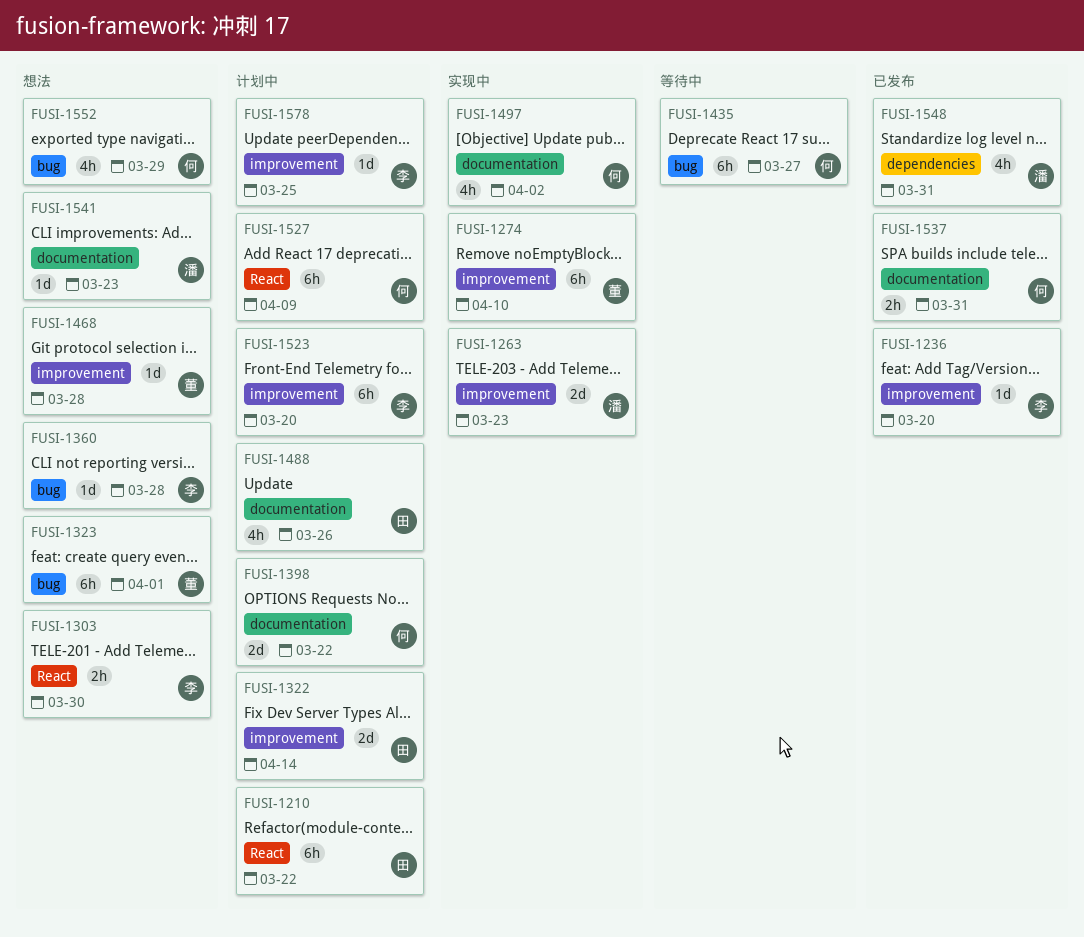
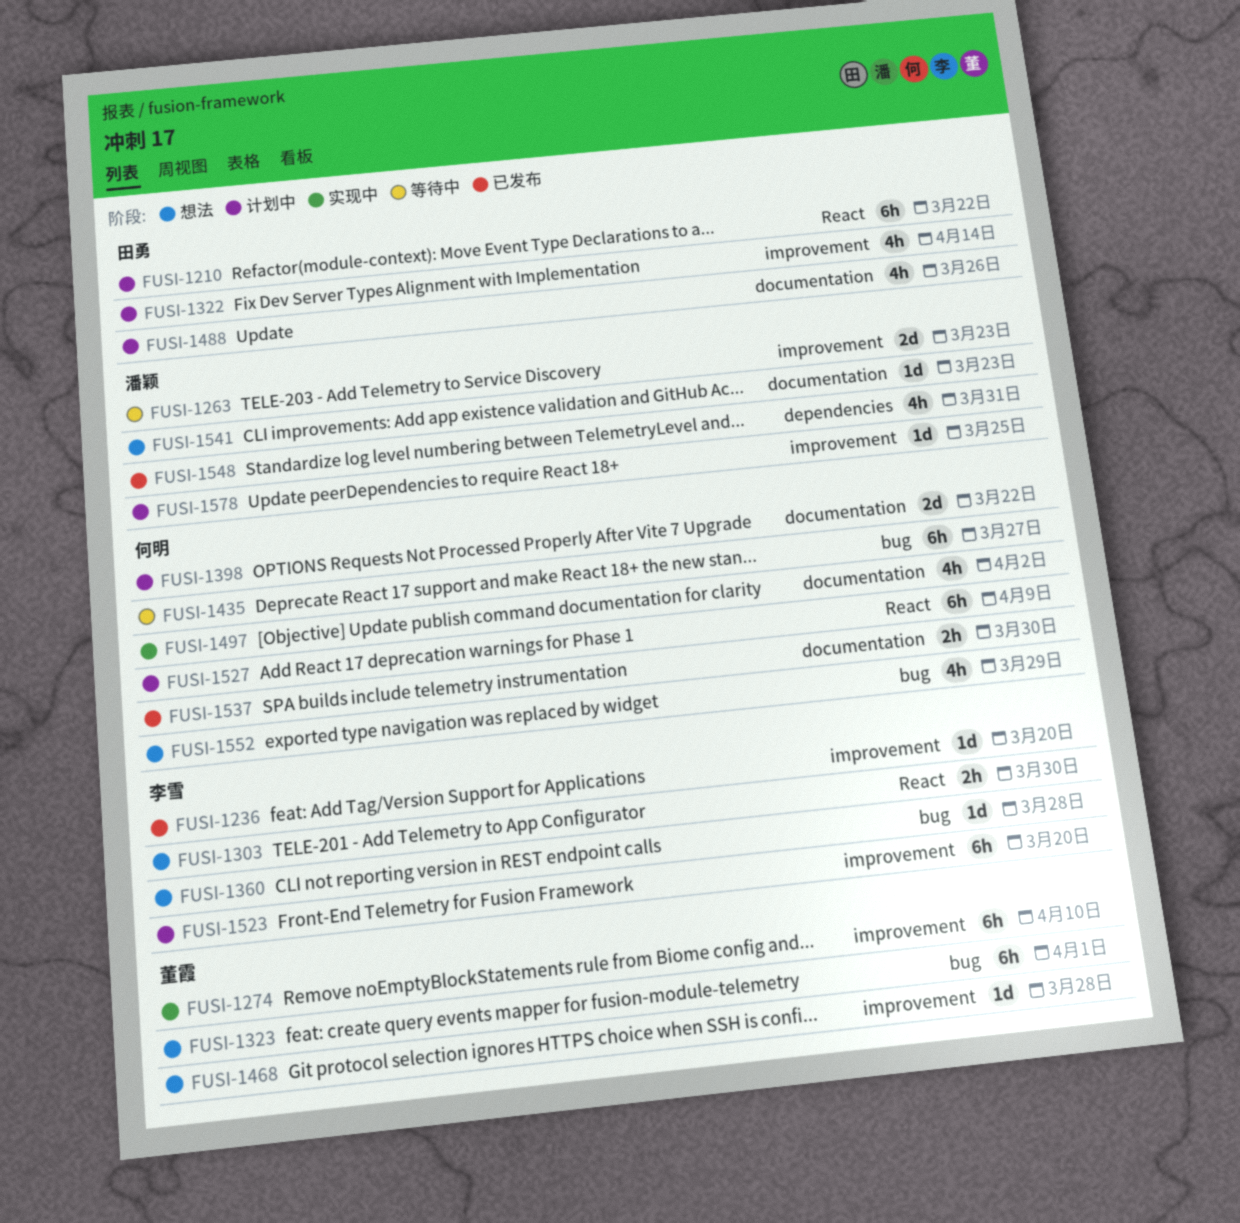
FUSI-1263, status: 实现中 -> 等待中
FUSI-1322, estimate: 2d -> 4h
FUSI-1537, due: Mar 31 -> Mar 30
FUSI-1578, owner: 李雪 -> 潘颖

